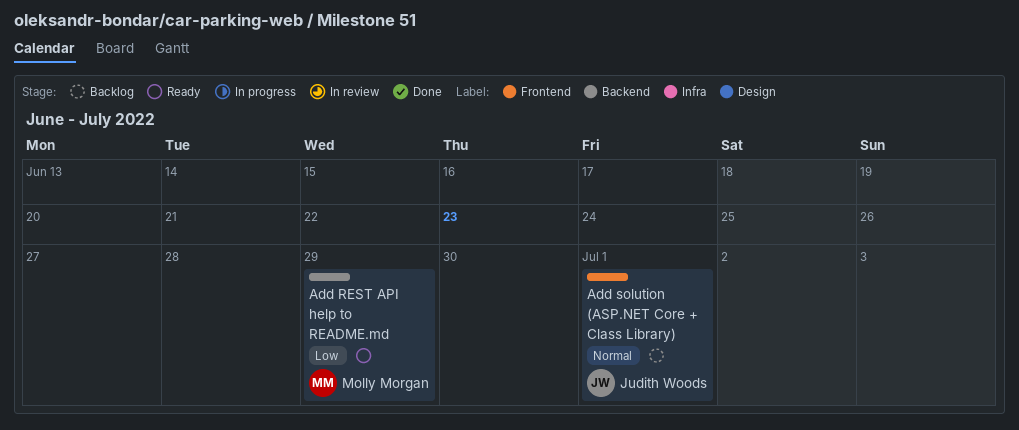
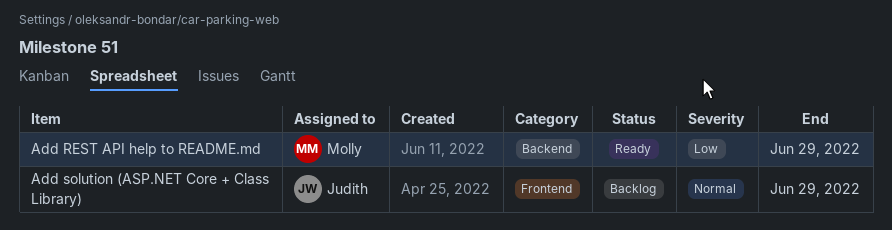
Add solution (ASP.NET Core + Class Library), due: Jul 1 -> Jun 29

